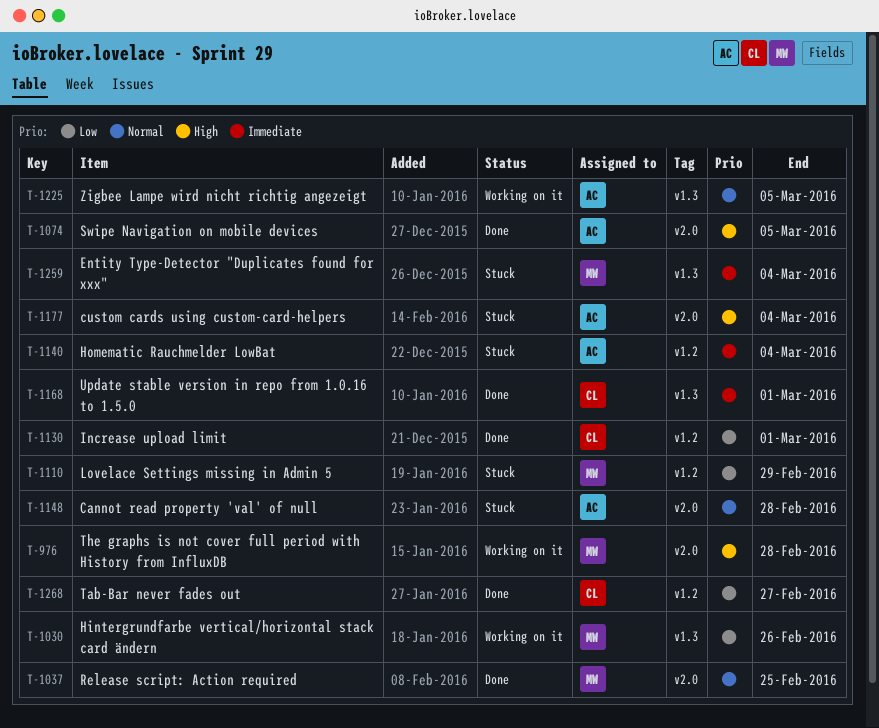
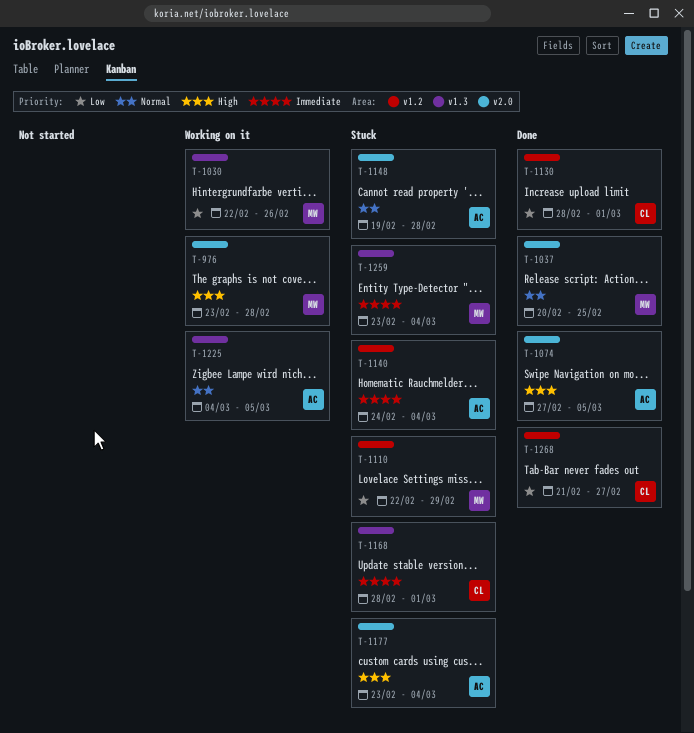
T-1168, status: Done -> Stuck

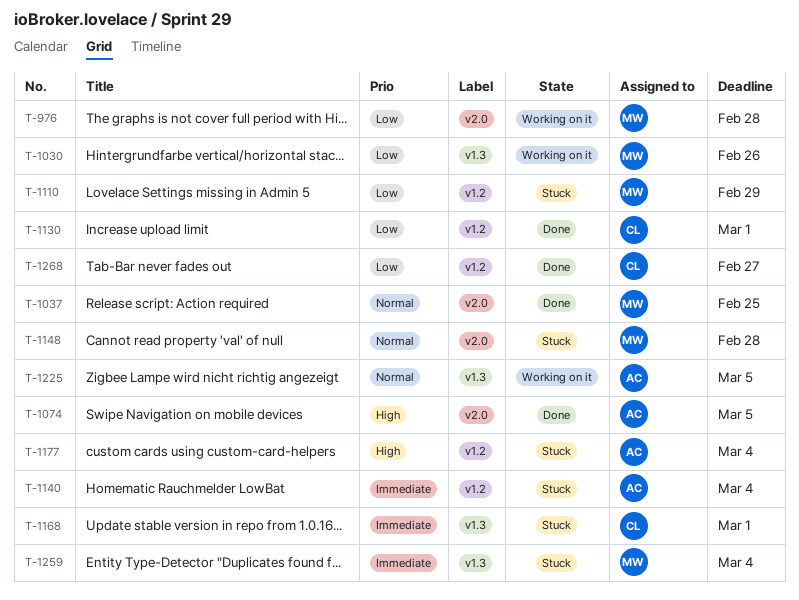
T-976, priority: High -> Low
T-1148, owner: AC -> MW
T-1177, label: v2.0 -> v1.2

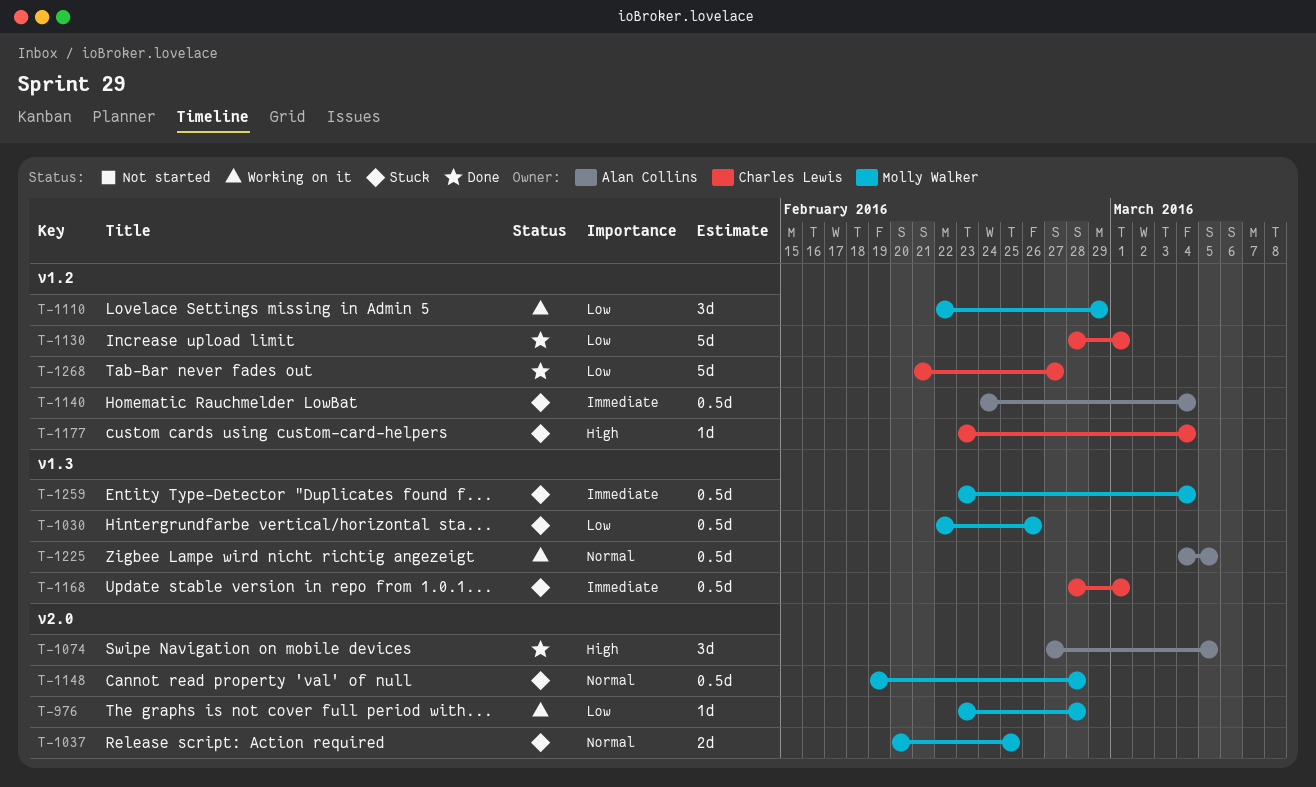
T-1030, status: Working on it -> Stuck
T-1037, status: Done -> Stuck
T-1110, status: Stuck -> Working on it
T-1177, owner: Alan Collins -> Charles Lewis

